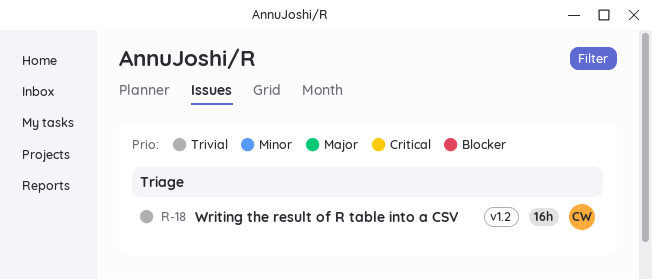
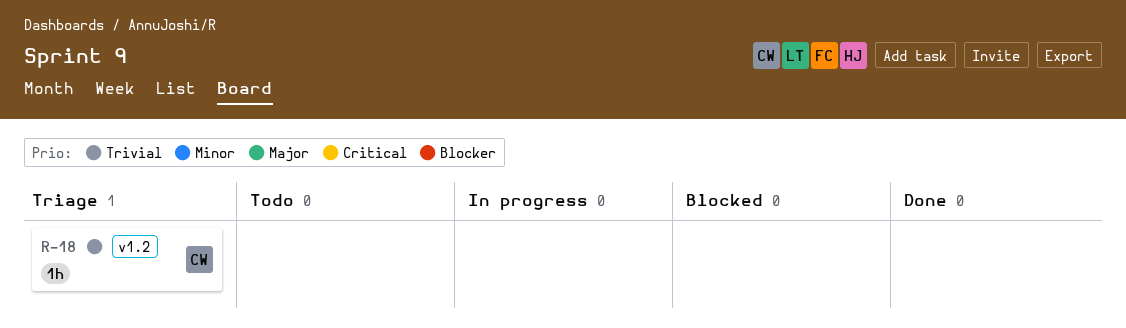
R-18, estimate: 16h -> 1h

